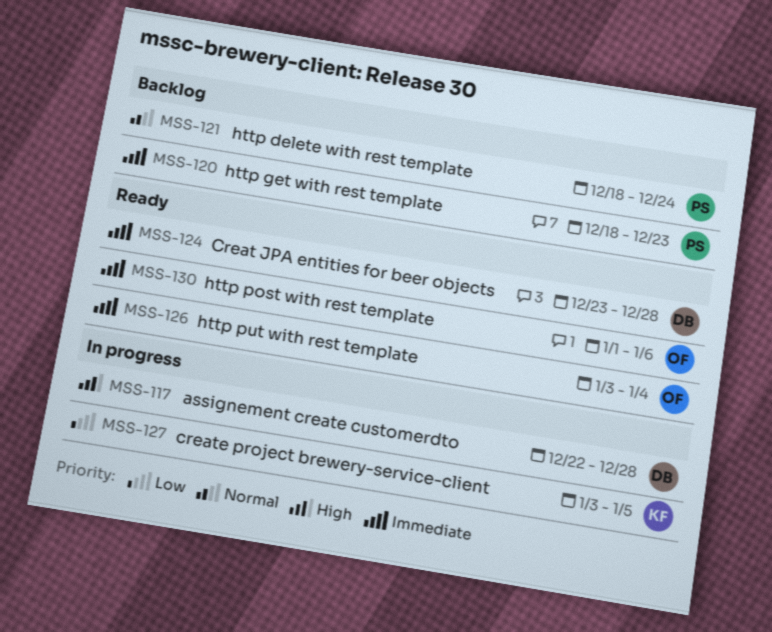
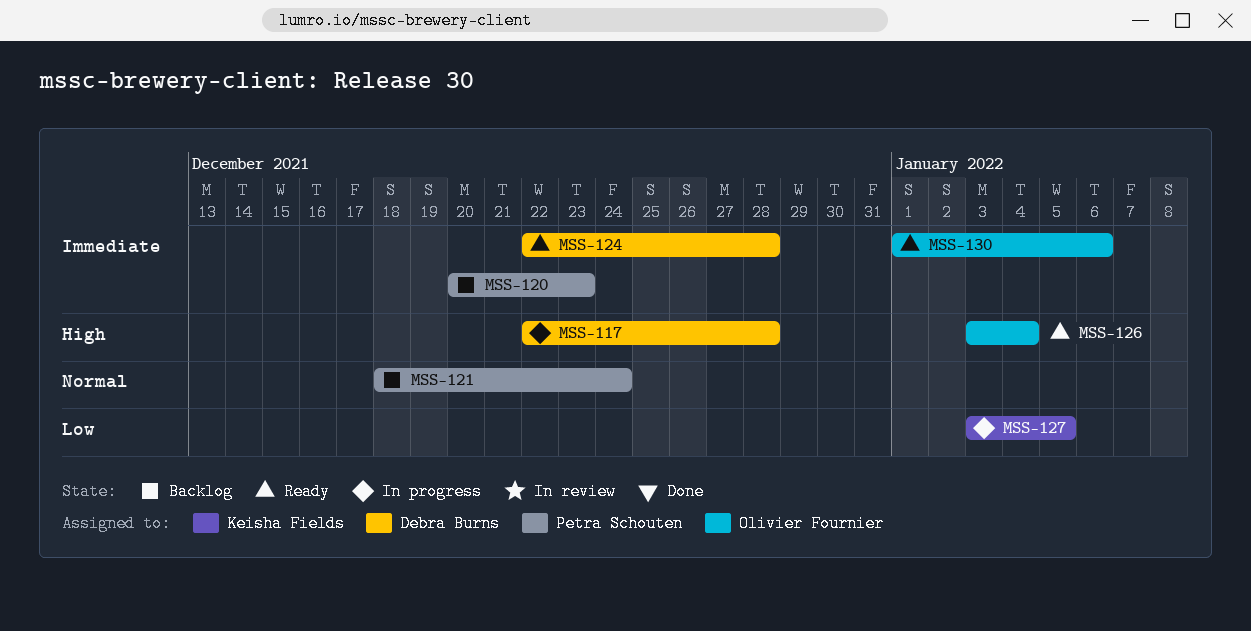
MSS-120, start: Dec 18 -> Dec 20
MSS-124, start: Dec 23 -> Dec 22
MSS-126, priority: Immediate -> High

